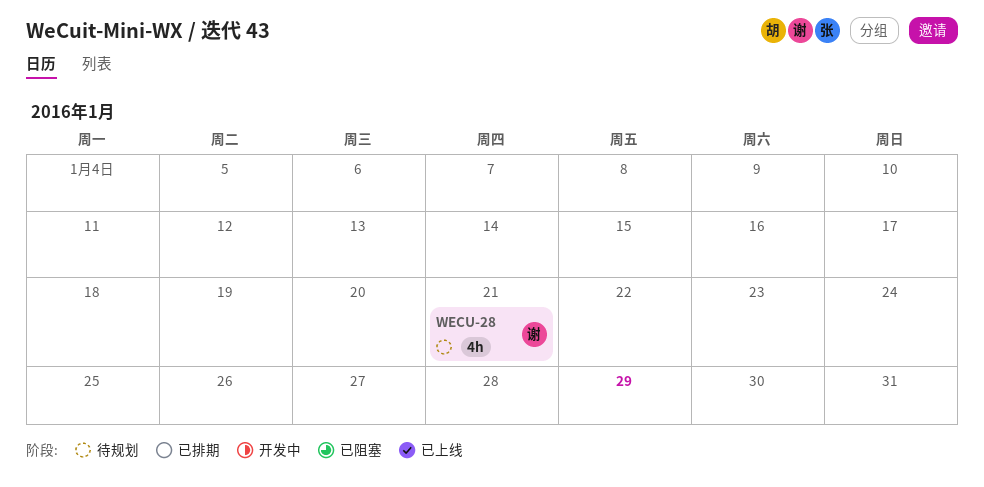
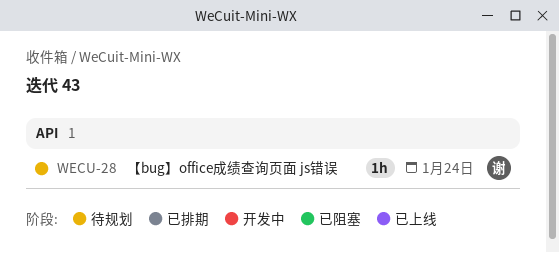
WECU-28, estimate: 4h -> 1h
WECU-28, due: Jan 21 -> Jan 24

